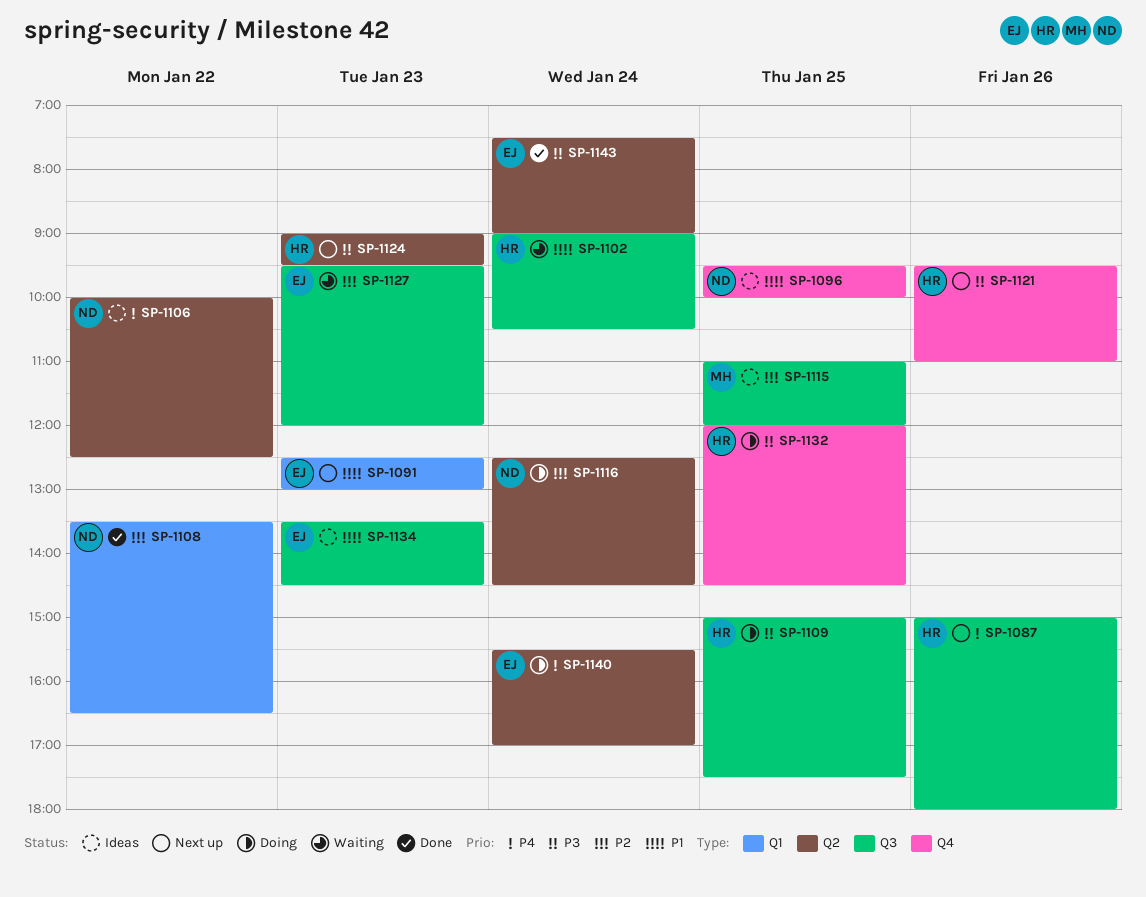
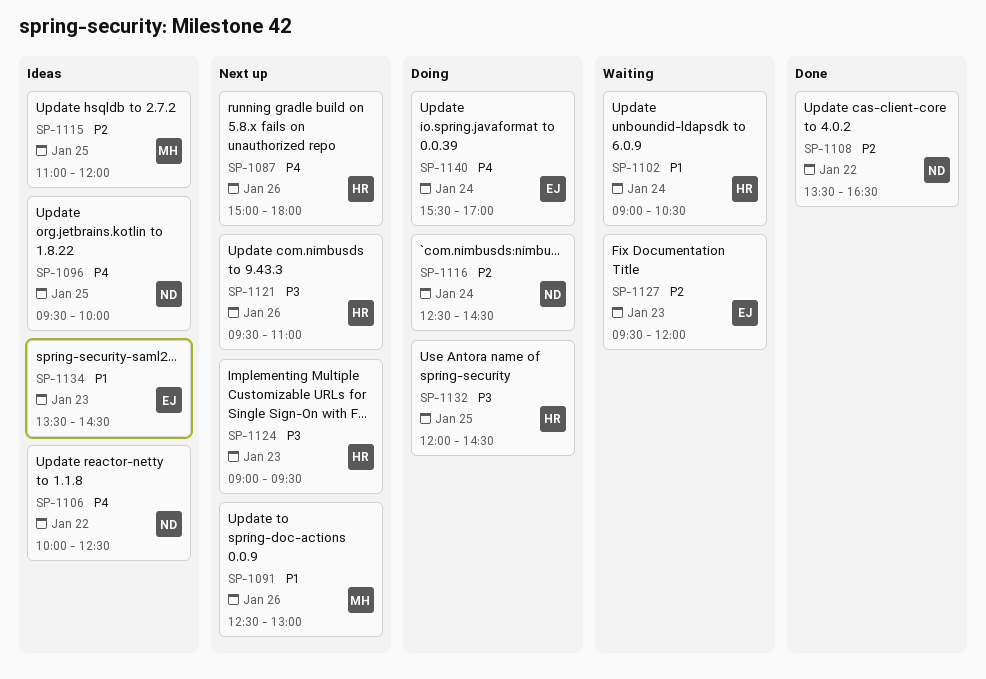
SP-1091, owner: EJ -> MH
SP-1091, day: Jan 23 -> Jan 26
SP-1096, priority: P1 -> P4
SP-1109: present -> none
SP-1143: present -> none

